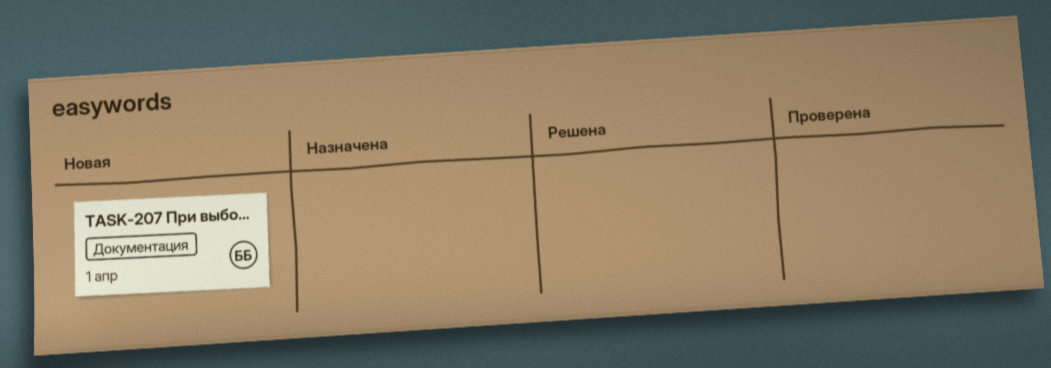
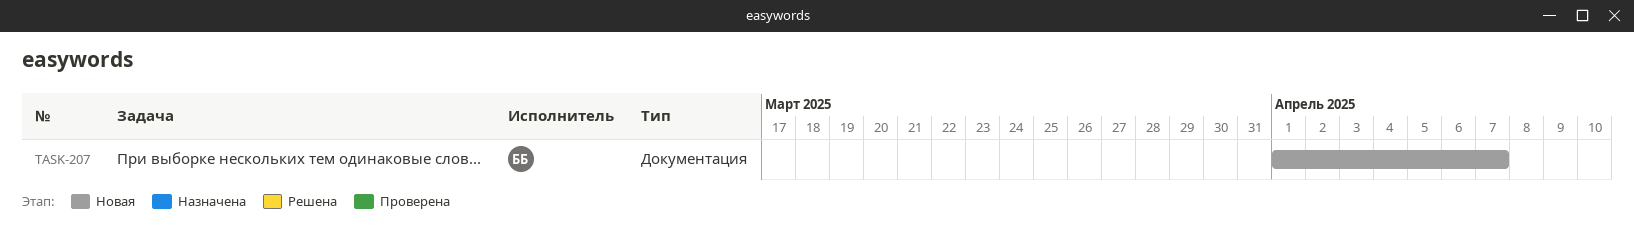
TASK-207, due: Apr 1 -> Apr 7

